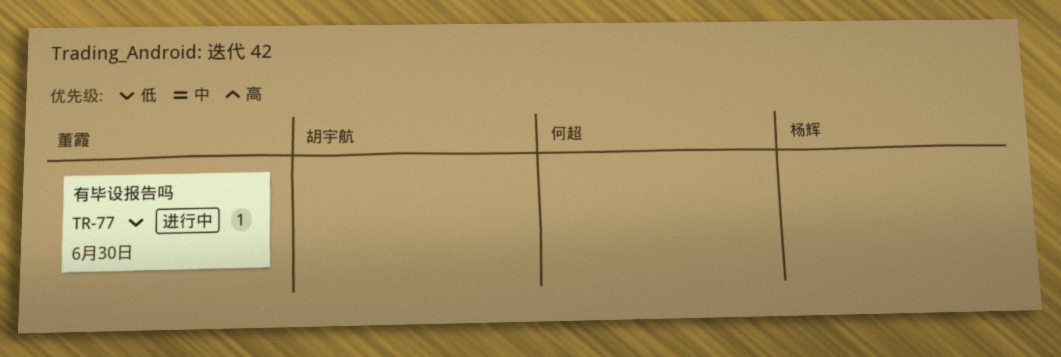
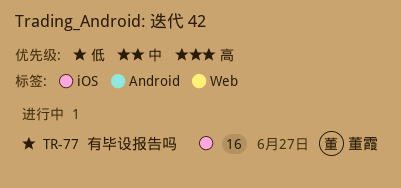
TR-77, estimate: 1 -> 16
TR-77, due: Jun 30 -> Jun 27

